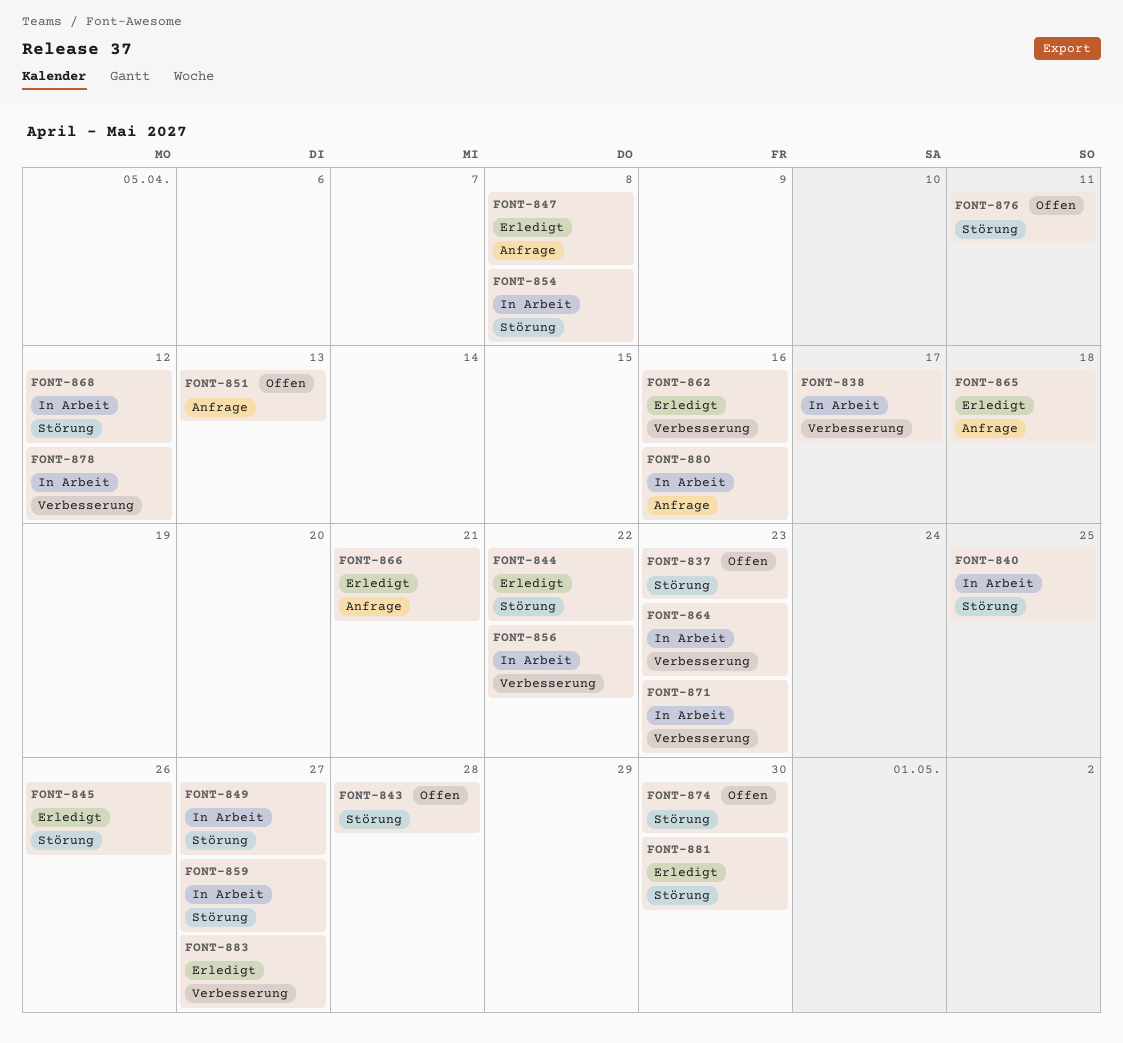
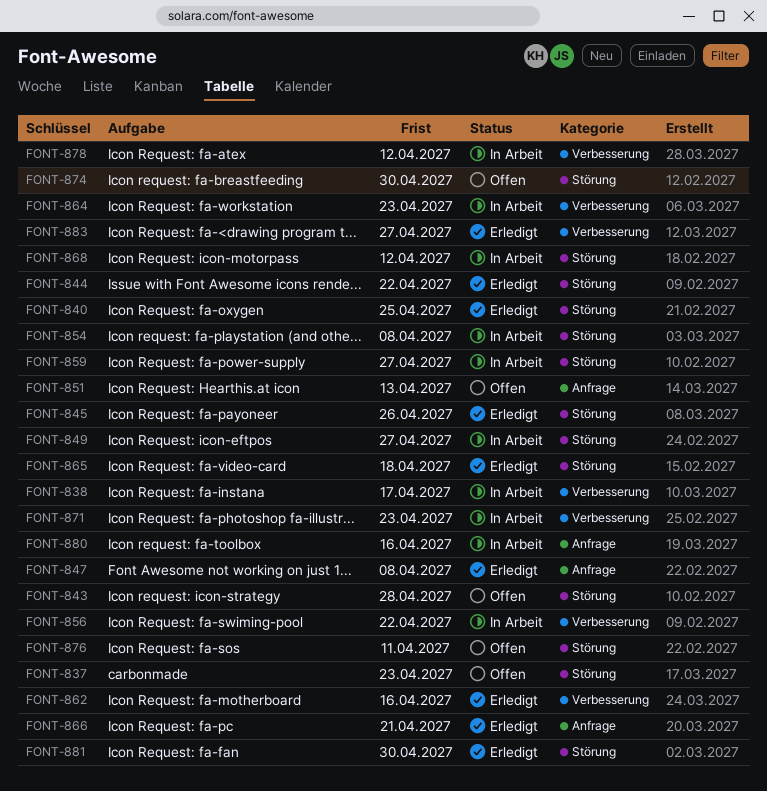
FONT-840, status: In Arbeit -> Erledigt
FONT-865, label: Anfrage -> Störung

